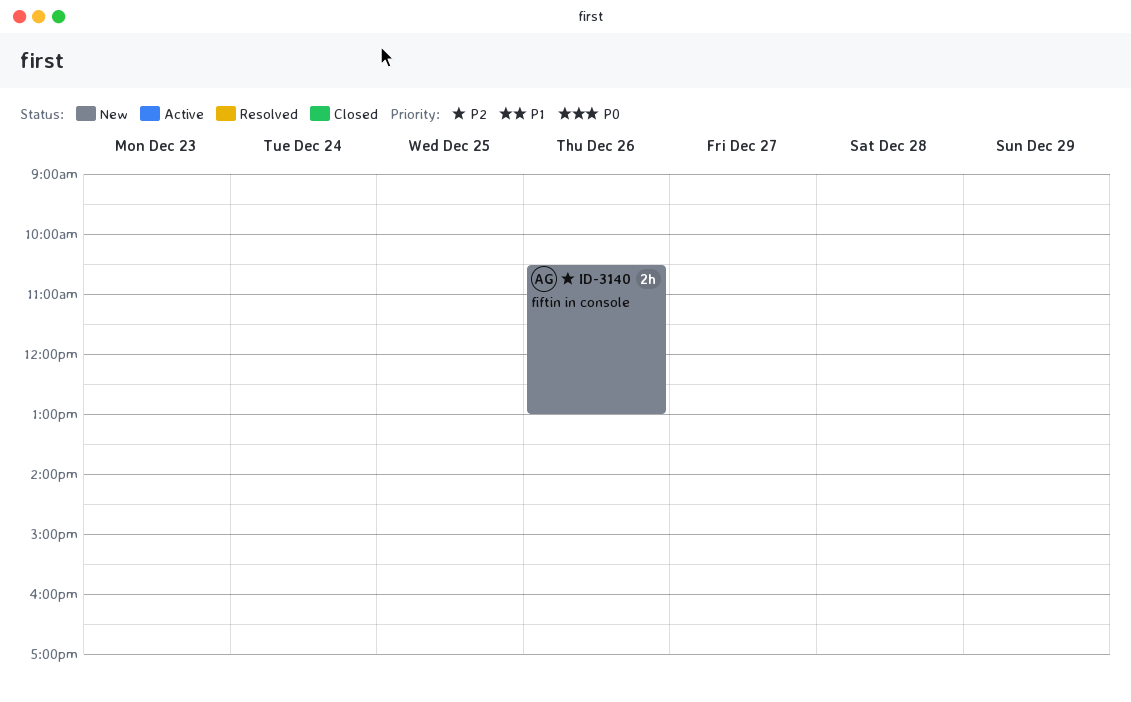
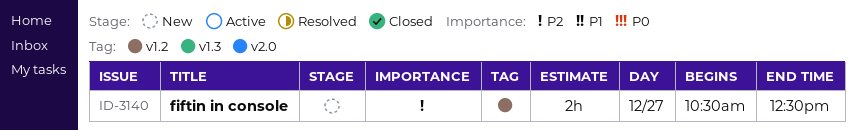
ID-3140, day: Dec 26 -> Dec 27
ID-3140, ends: 13:00 -> 12:30

